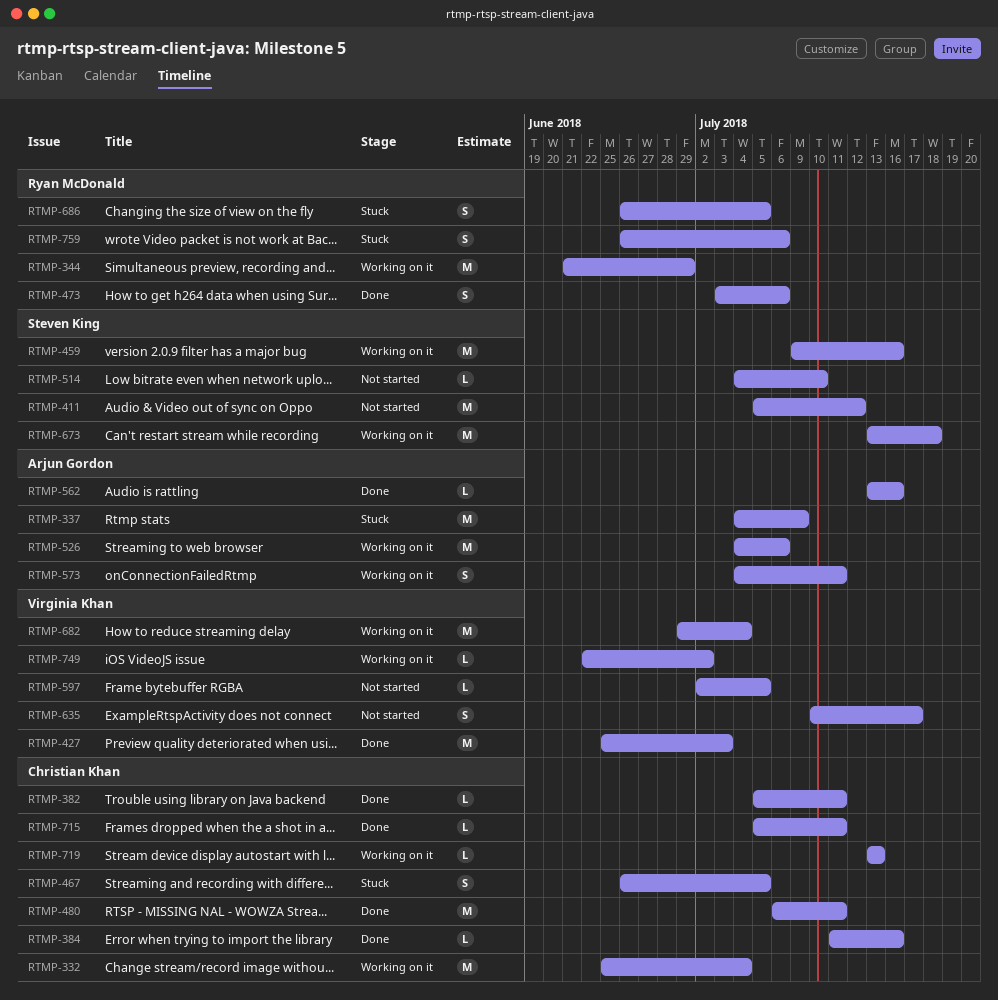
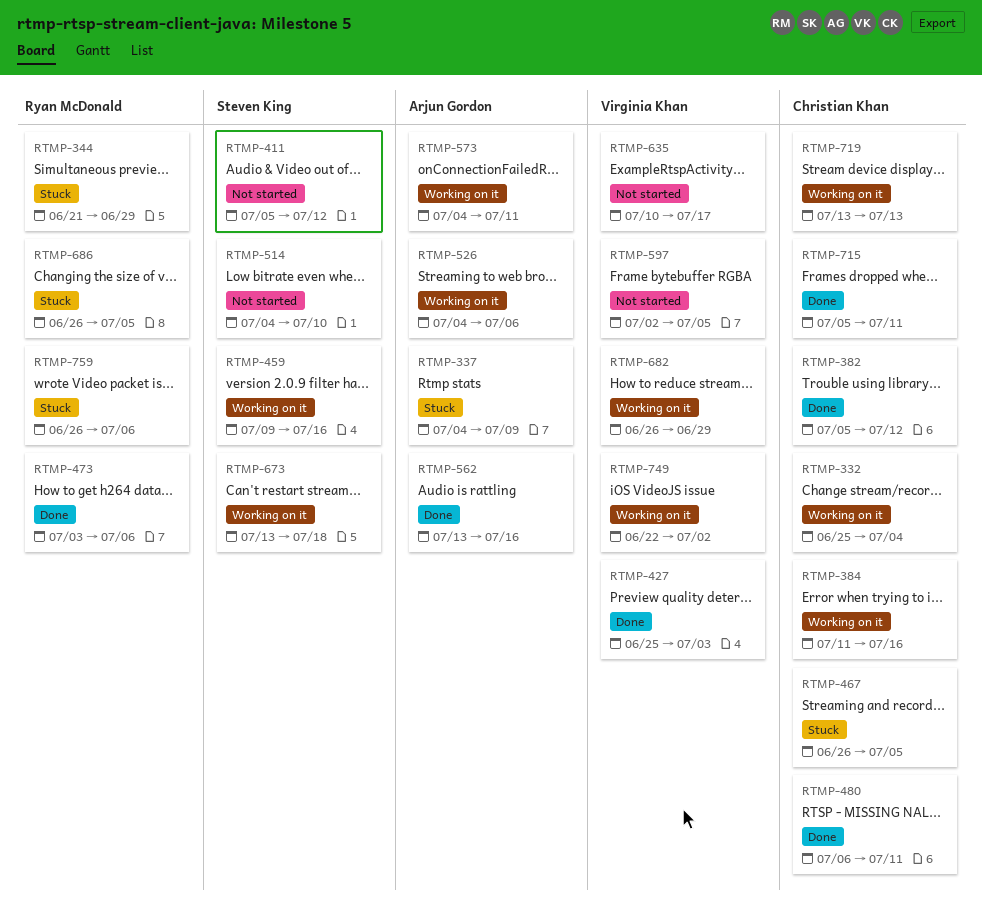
RTMP-344, status: Working on it -> Stuck
RTMP-382, due: Jul 11 -> Jul 12
RTMP-384, status: Done -> Working on it
RTMP-682, start: Jun 29 -> Jun 26
RTMP-682, due: Jul 4 -> Jun 29

